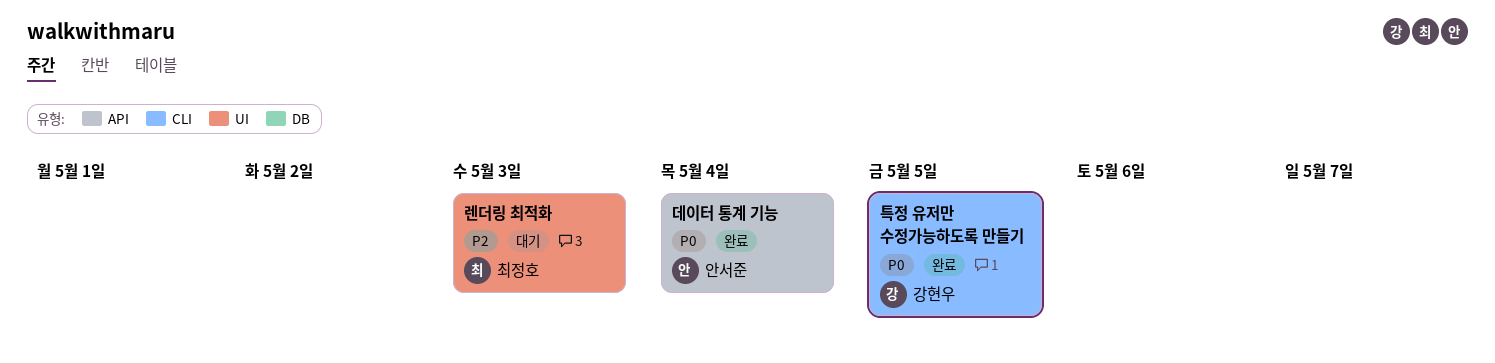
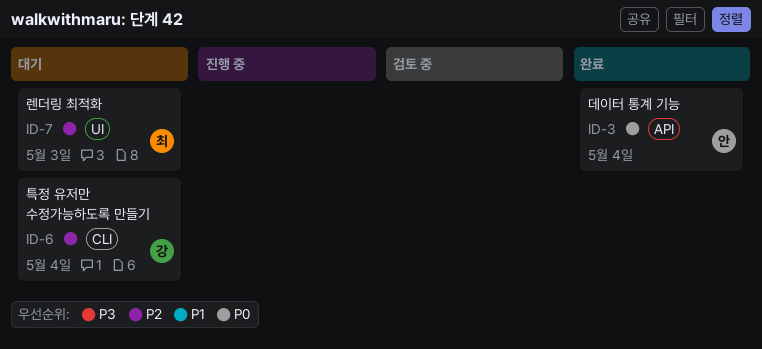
특정 유저만 수정가능하도록 만들기, status: 완료 -> 대기
특정 유저만 수정가능하도록 만들기, priority: P0 -> P2
특정 유저만 수정가능하도록 만들기, due: May 5 -> May 4

